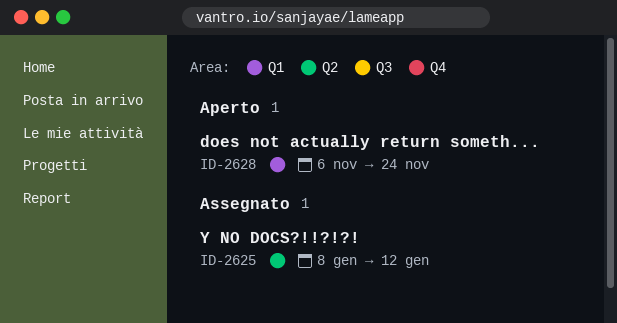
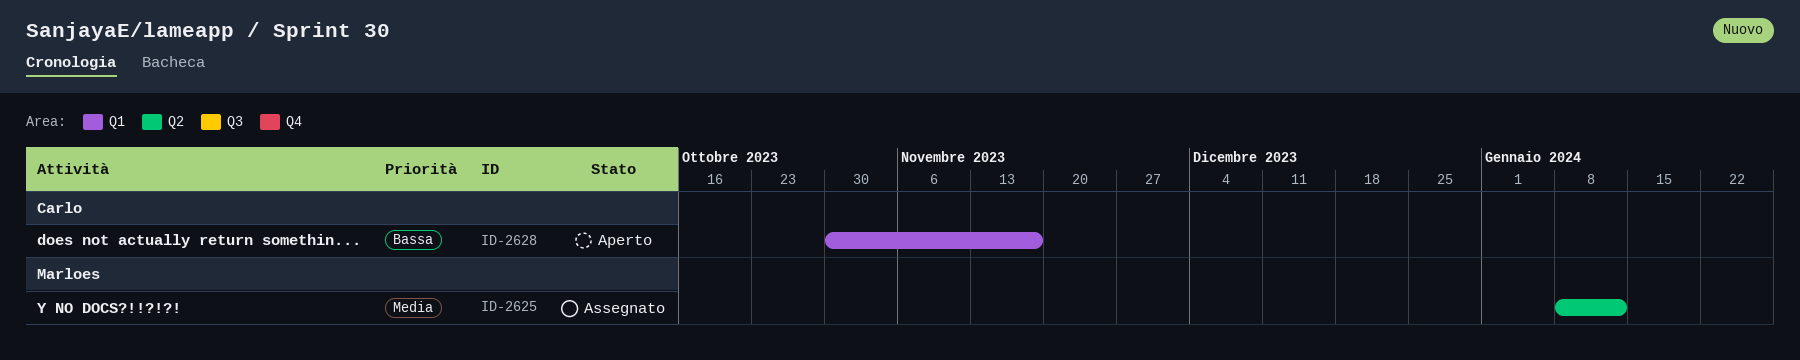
ID-2628, start: Nov 6 -> Oct 30
ID-2628, due: Nov 24 -> Nov 17

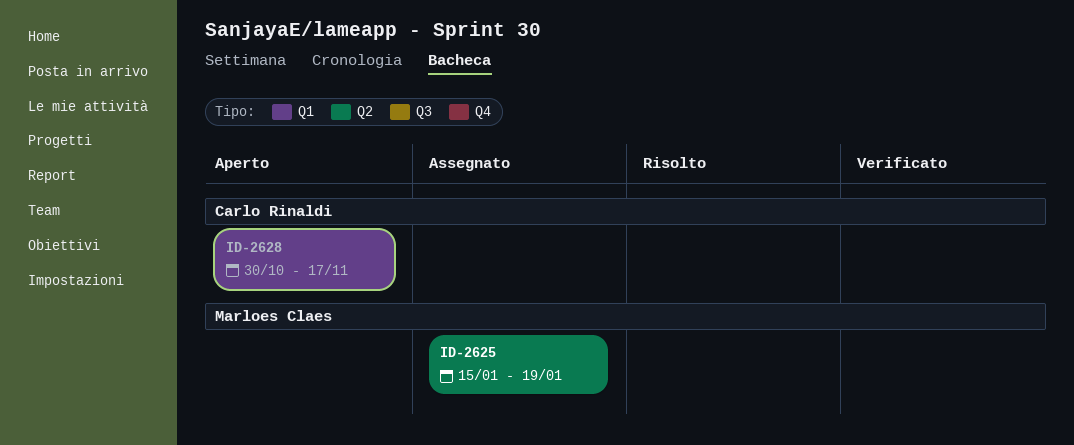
ID-2625, start: Jan 8 -> Jan 15
ID-2625, due: Jan 12 -> Jan 19

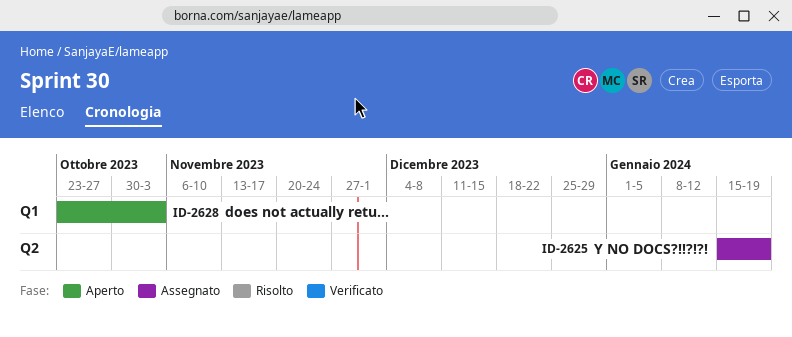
ID-2628, start: Oct 30 -> Oct 23
ID-2628, due: Nov 17 -> Nov 3

